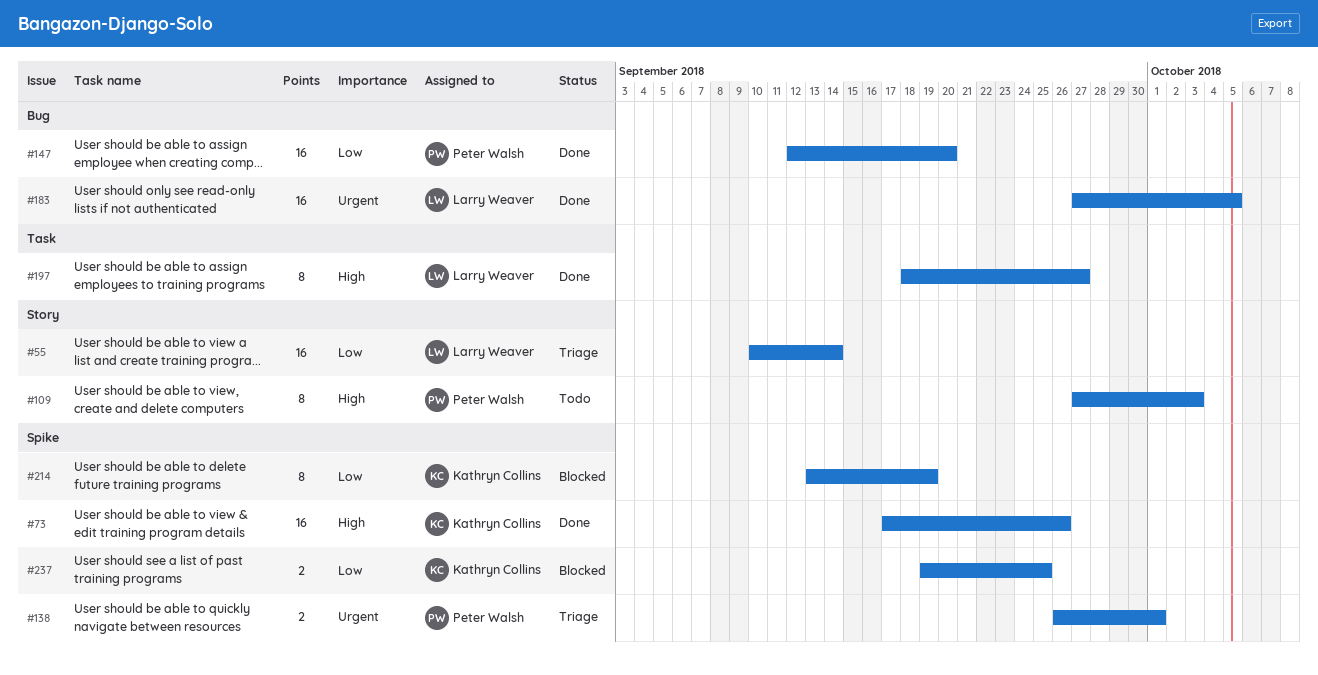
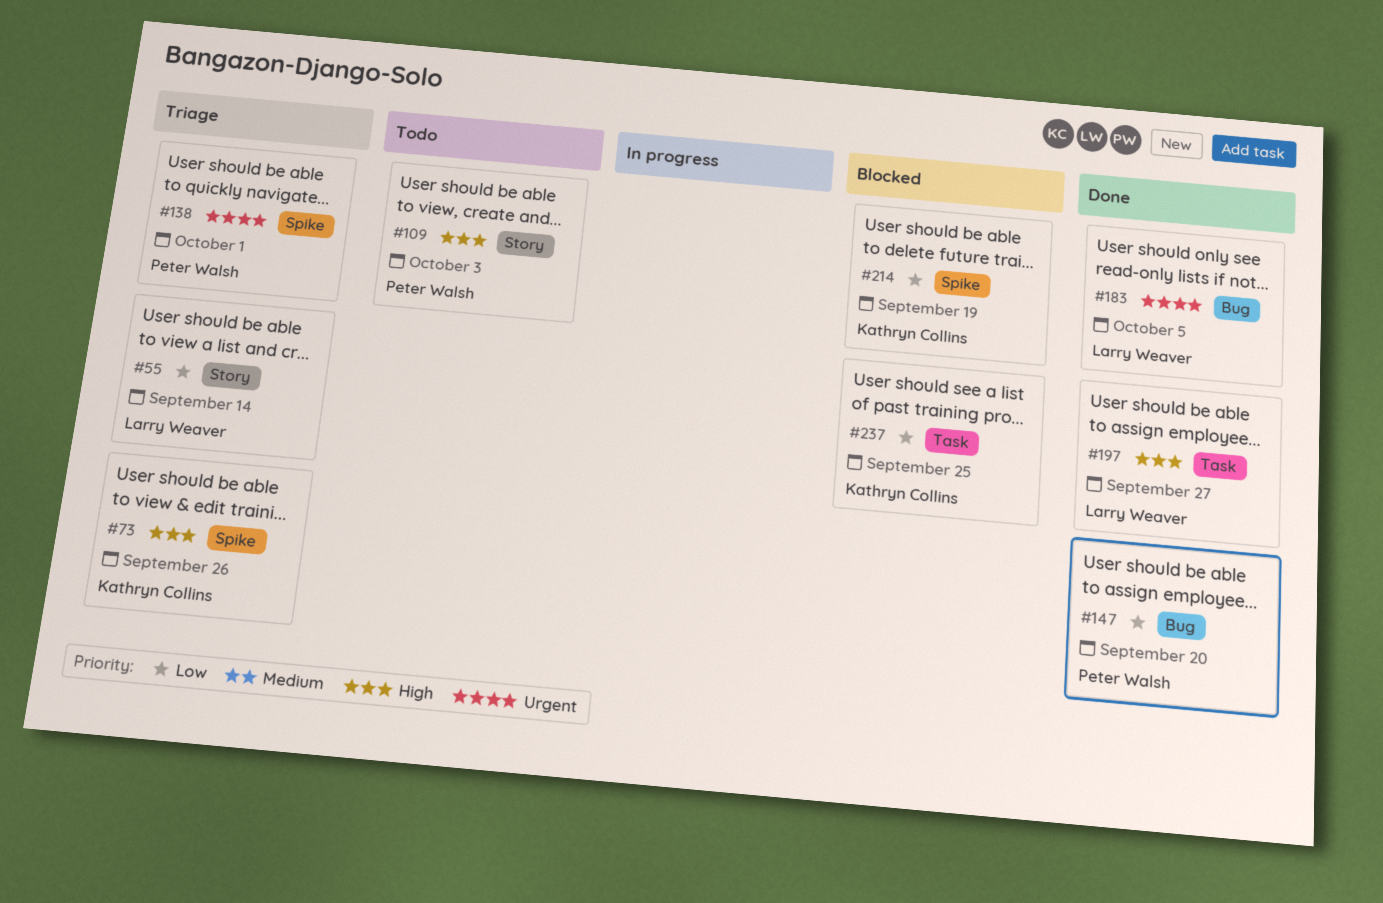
#73, status: Done -> Triage
#237, label: Spike -> Task

